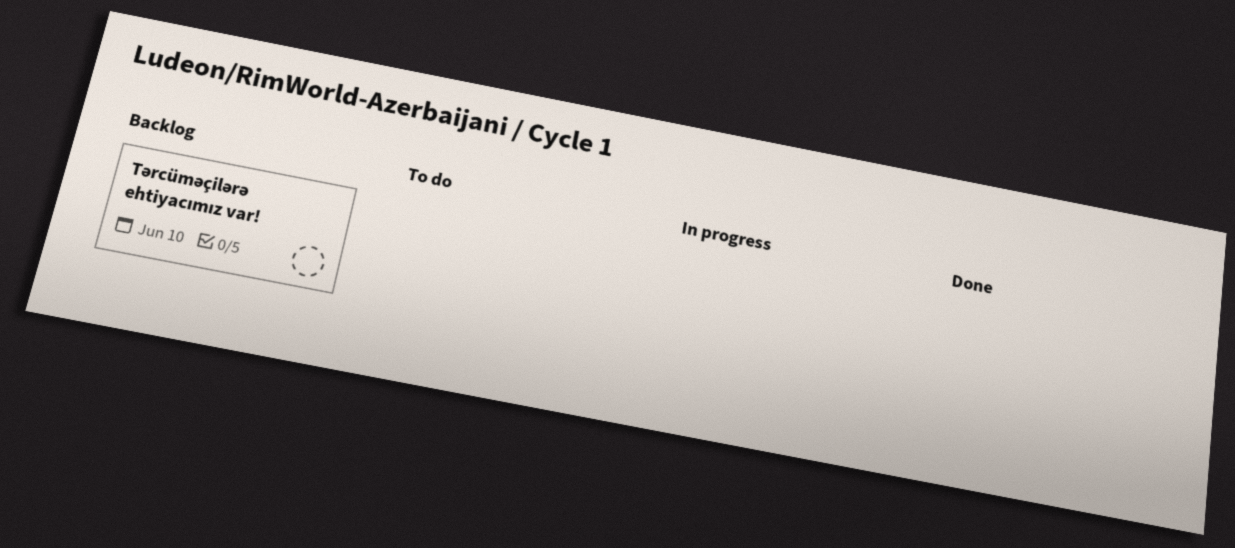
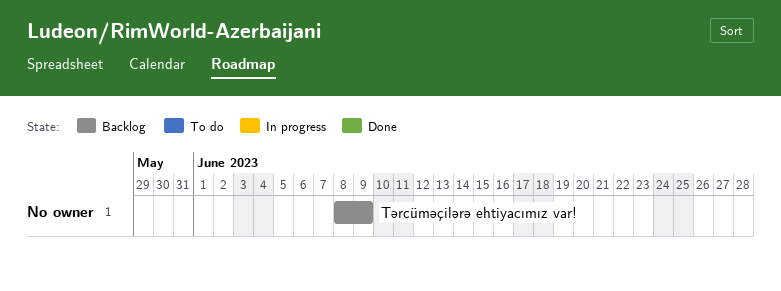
Tərcüməçilərə ehtiyacımız var!, due: Jun 10 -> Jun 9

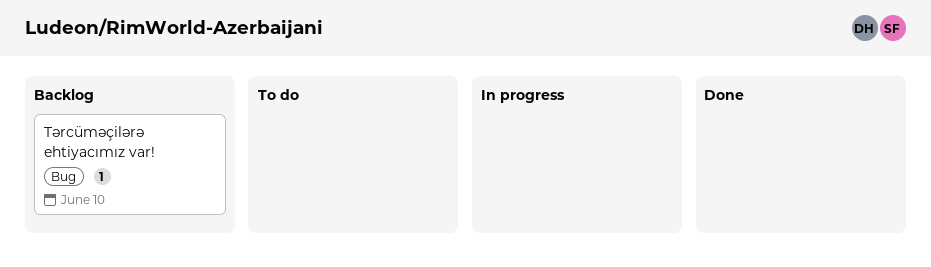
Tərcüməçilərə ehtiyacımız var!, due: Jun 9 -> Jun 10

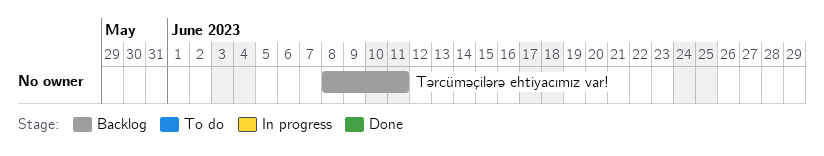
Tərcüməçilərə ehtiyacımız var!, due: Jun 10 -> Jun 11

